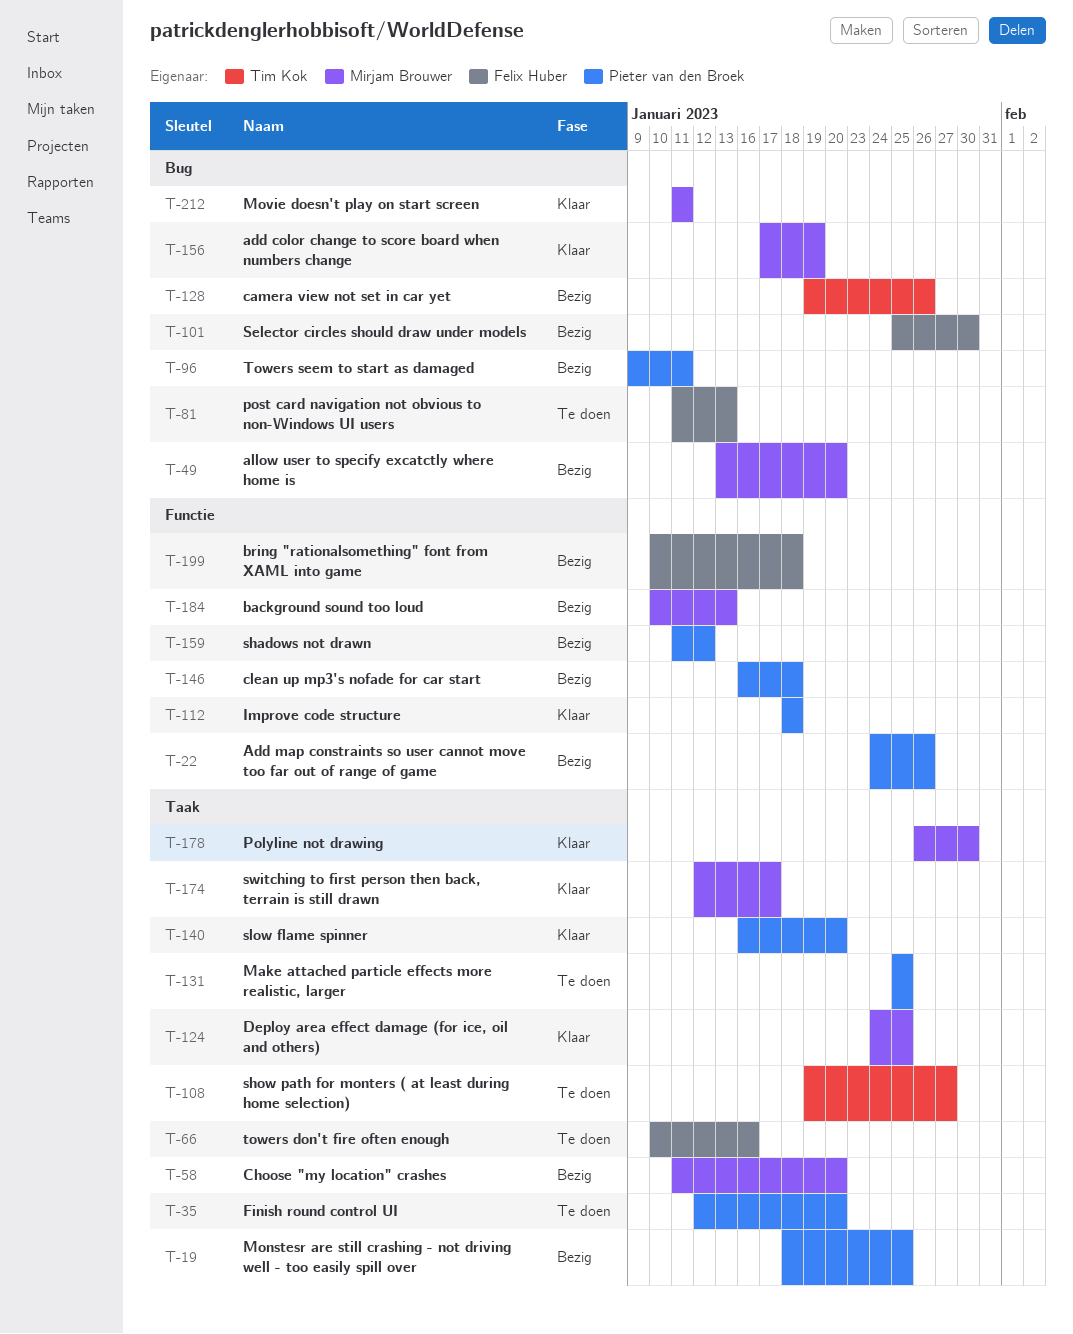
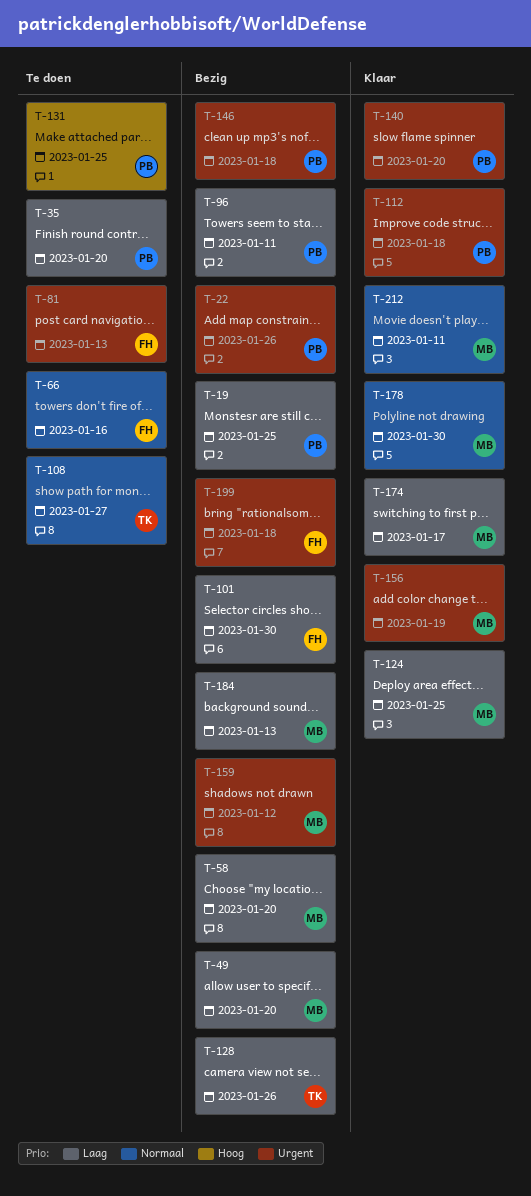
T-159, owner: Pieter van den Broek -> Mirjam Brouwer

